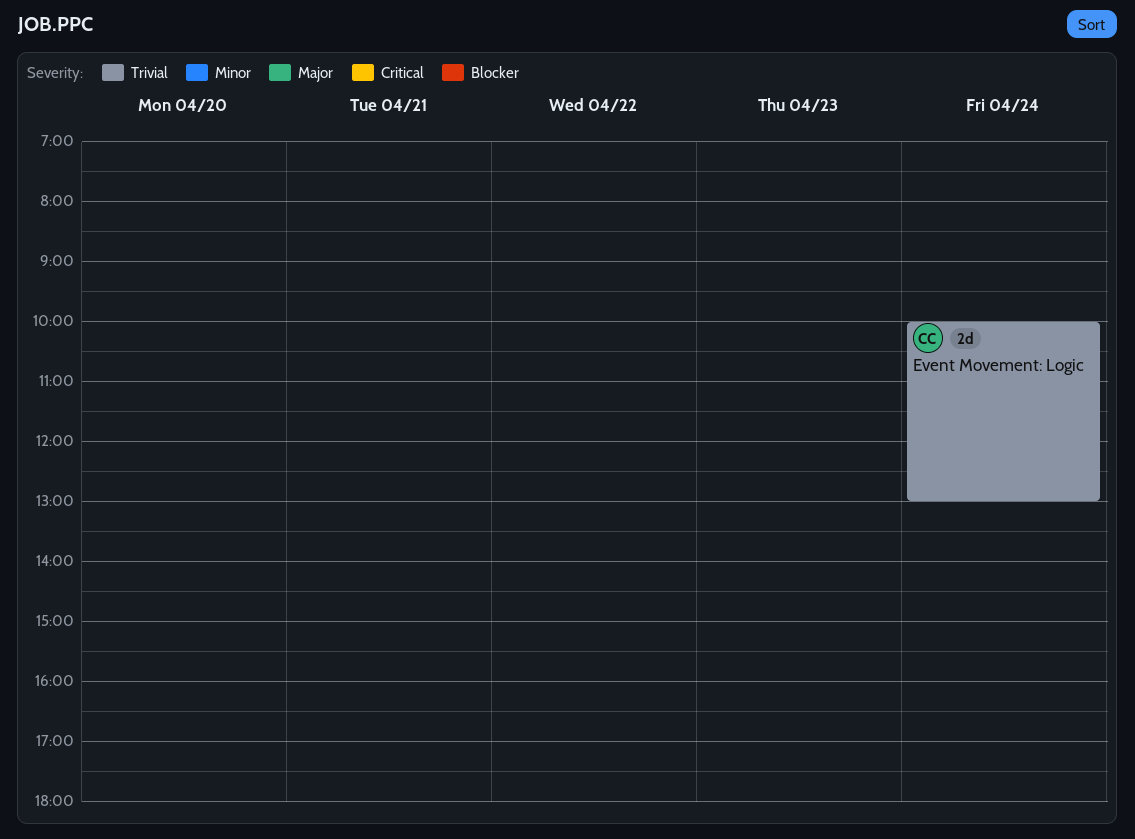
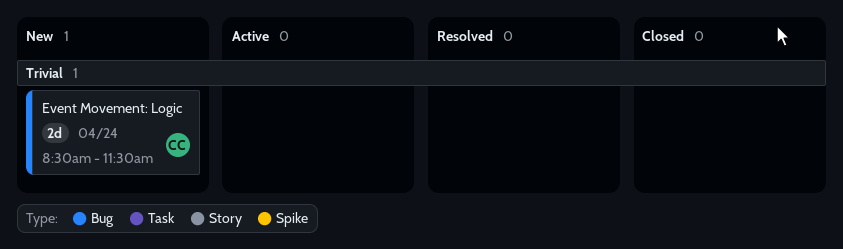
Event Movement: Logic, begins: 10:00 -> 08:30
Event Movement: Logic, ends: 13:00 -> 11:30

